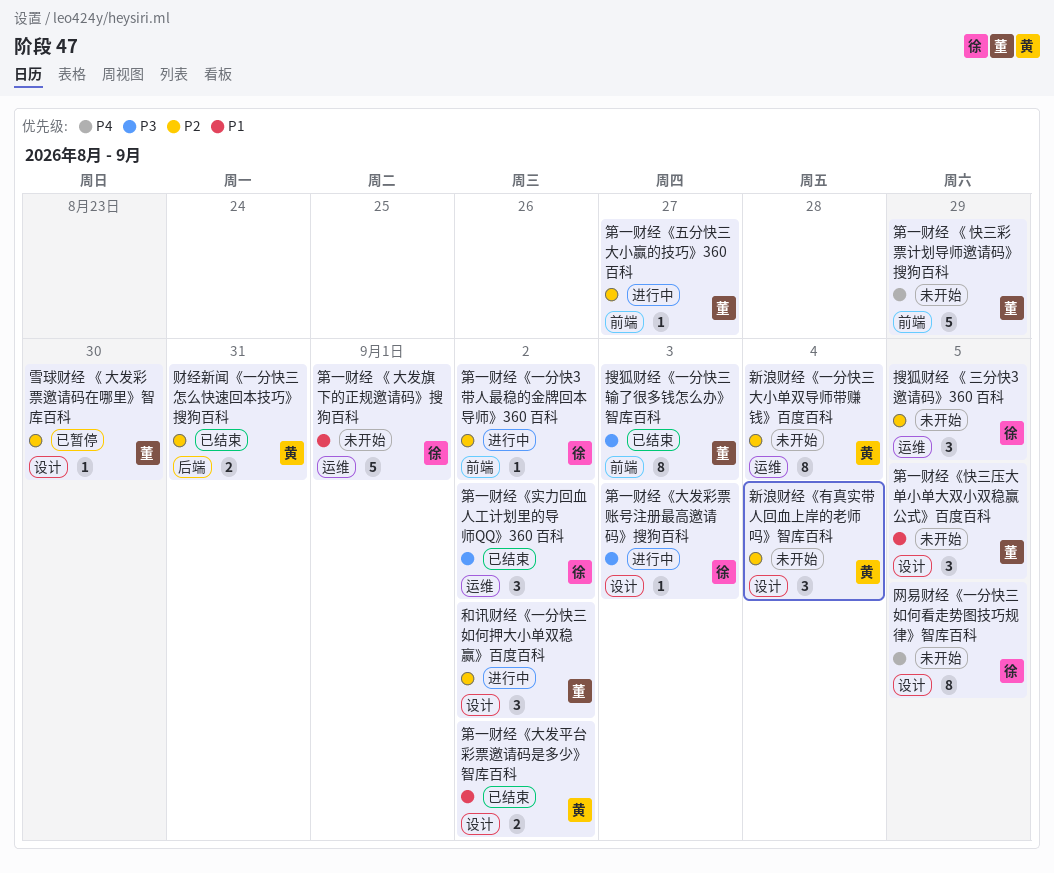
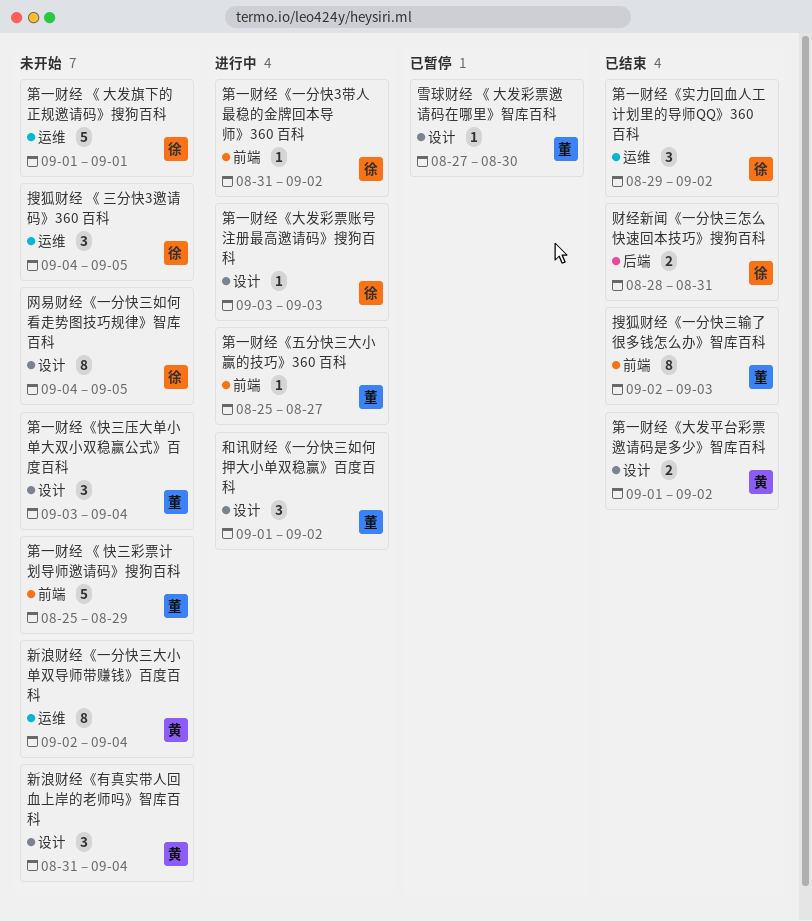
第一财经《快三压大单小单大双小双稳赢公式》百度百科, due: Sep 5 -> Sep 4
财经新闻《一分快三怎么快速回本技巧》搜狗百科, owner: 黄 -> 徐

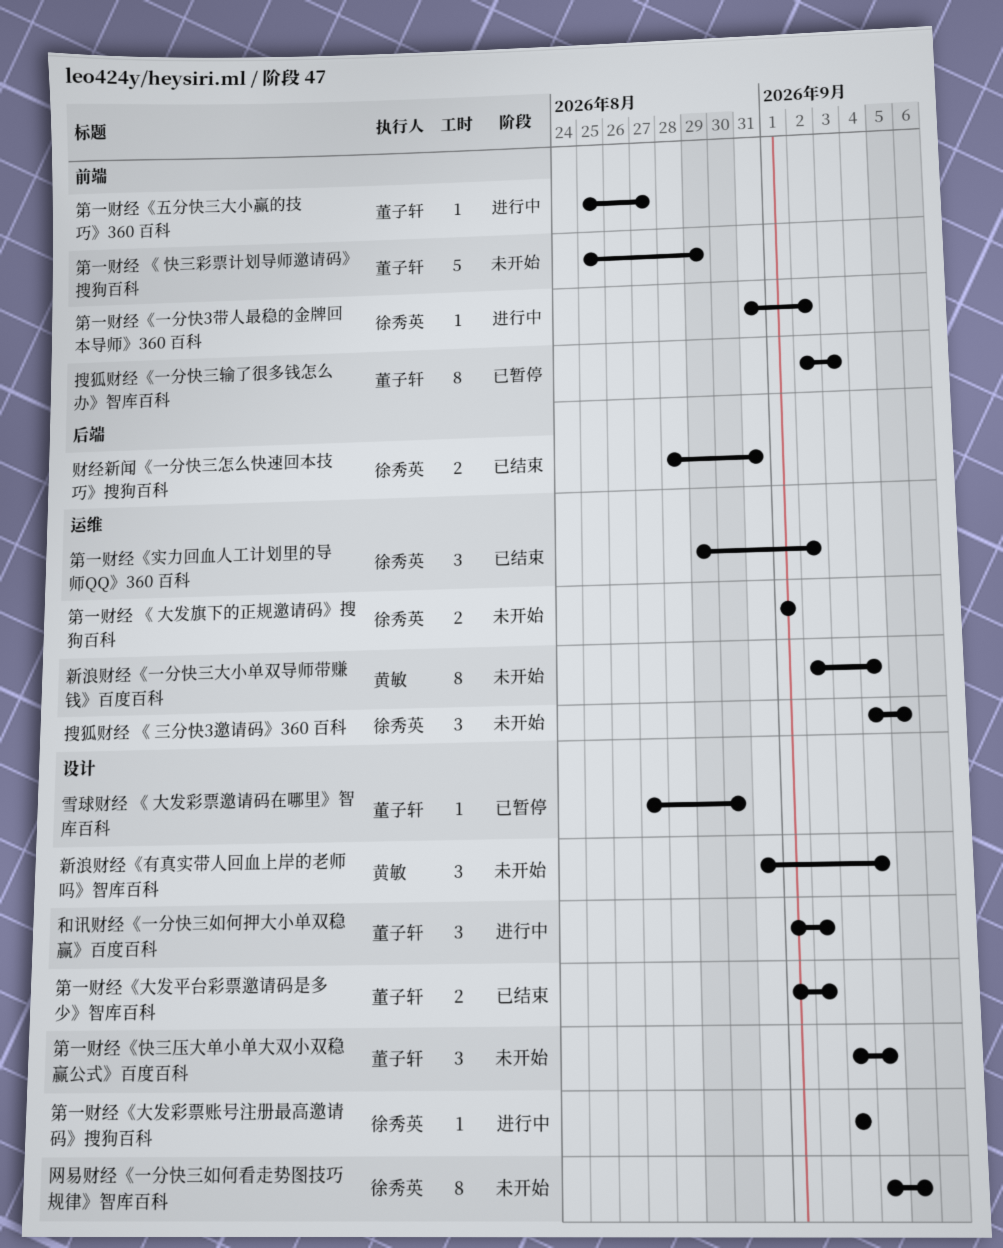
搜狐财经《一分快三输了很多钱怎么办》智库百科, status: 已结束 -> 已暂停
第一财经 《 大发旗下的正规邀请码》搜狗百科, estimate: 5 -> 2
第一财经《大发平台彩票邀请码是多少》智库百科, owner: 黄敏 -> 董子轩

